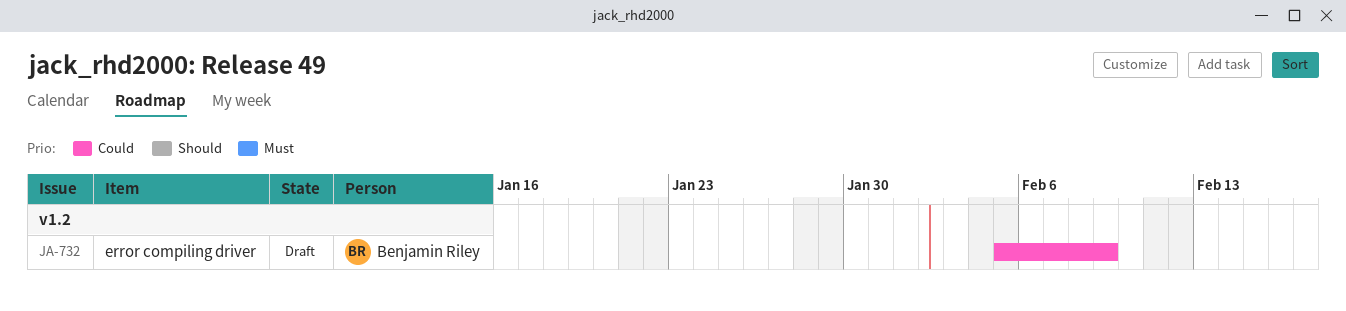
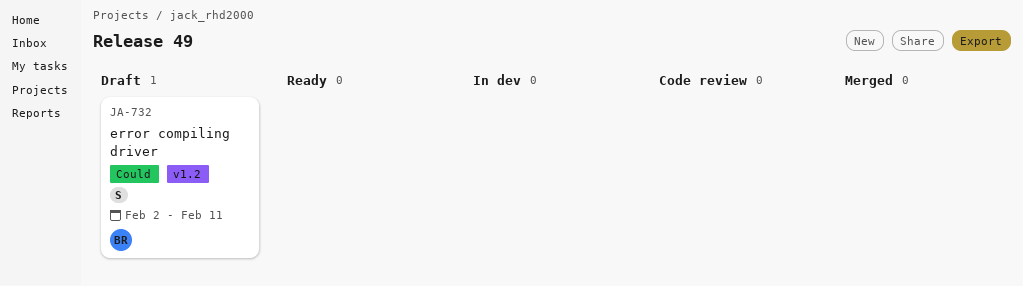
JA-732, start: Feb 5 -> Feb 2
JA-732, due: Feb 9 -> Feb 11

